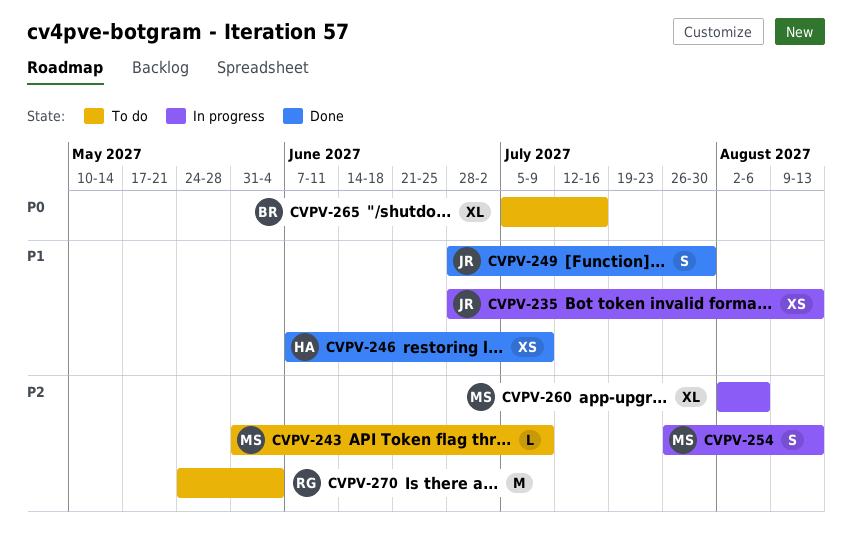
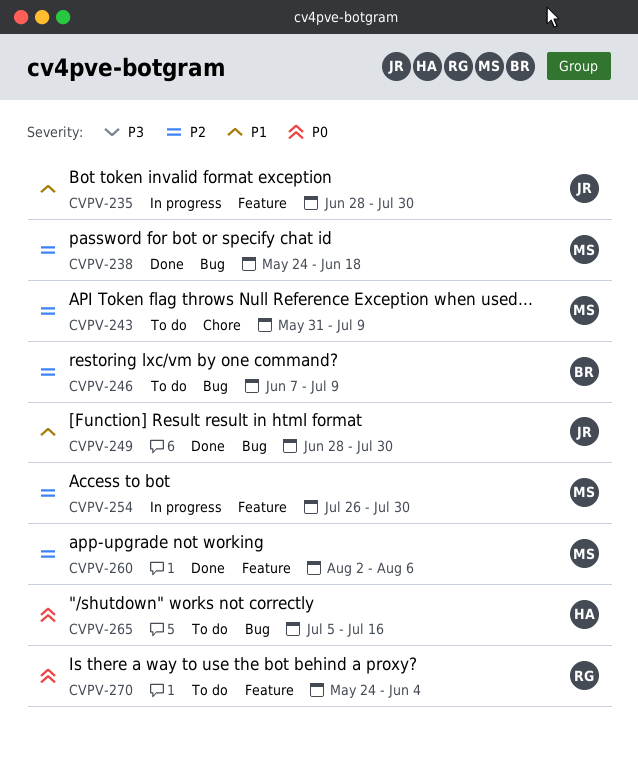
CVPV-235, due: Aug 13 -> Jul 30
CVPV-238: none -> present
CVPV-246, status: Done -> To do
CVPV-246, owner: HA -> BR
CVPV-246, priority: P1 -> P2
CVPV-254, due: Aug 13 -> Jul 30
CVPV-260, status: In progress -> Done
CVPV-265, owner: BR -> HA
CVPV-270, priority: P2 -> P0

